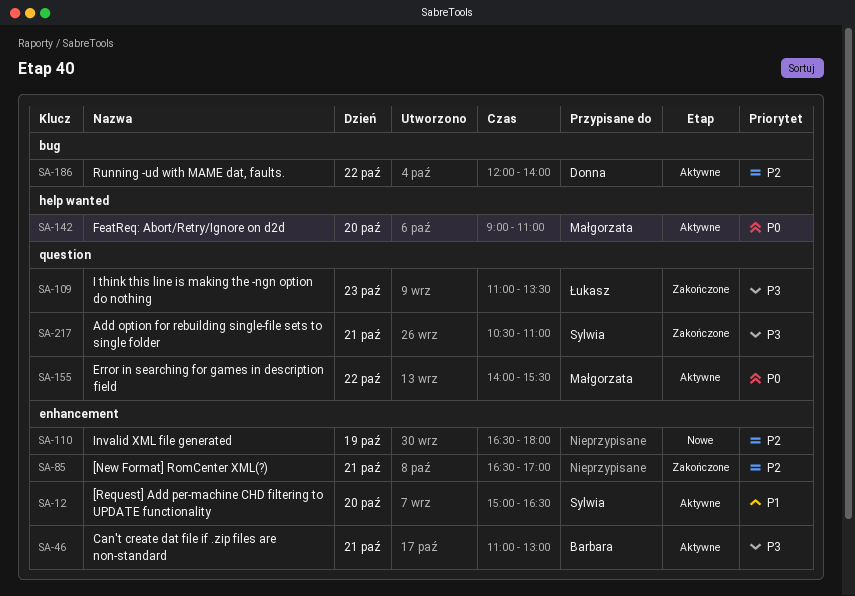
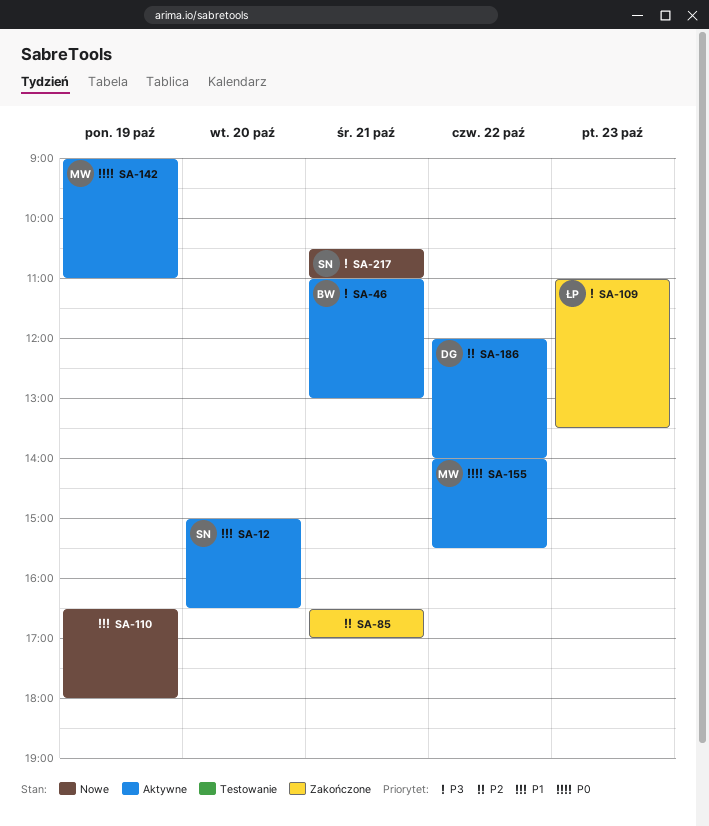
SA-110, priority: P2 -> P1
SA-142, day: Oct 20 -> Oct 19
SA-217, status: Zakończone -> Nowe

